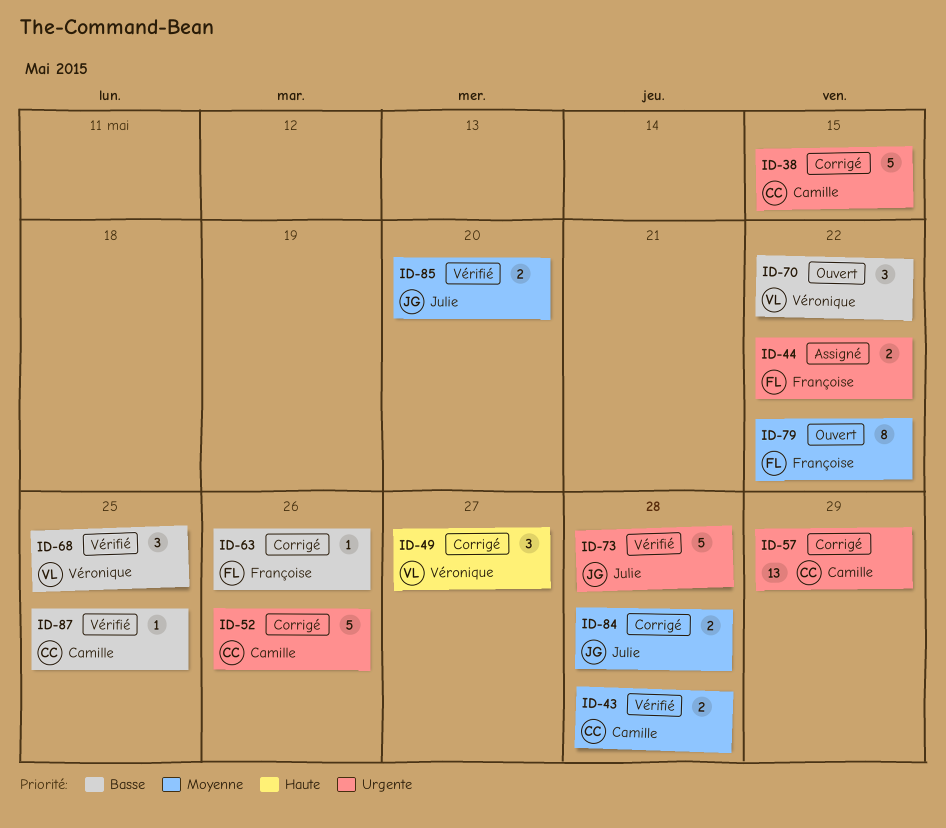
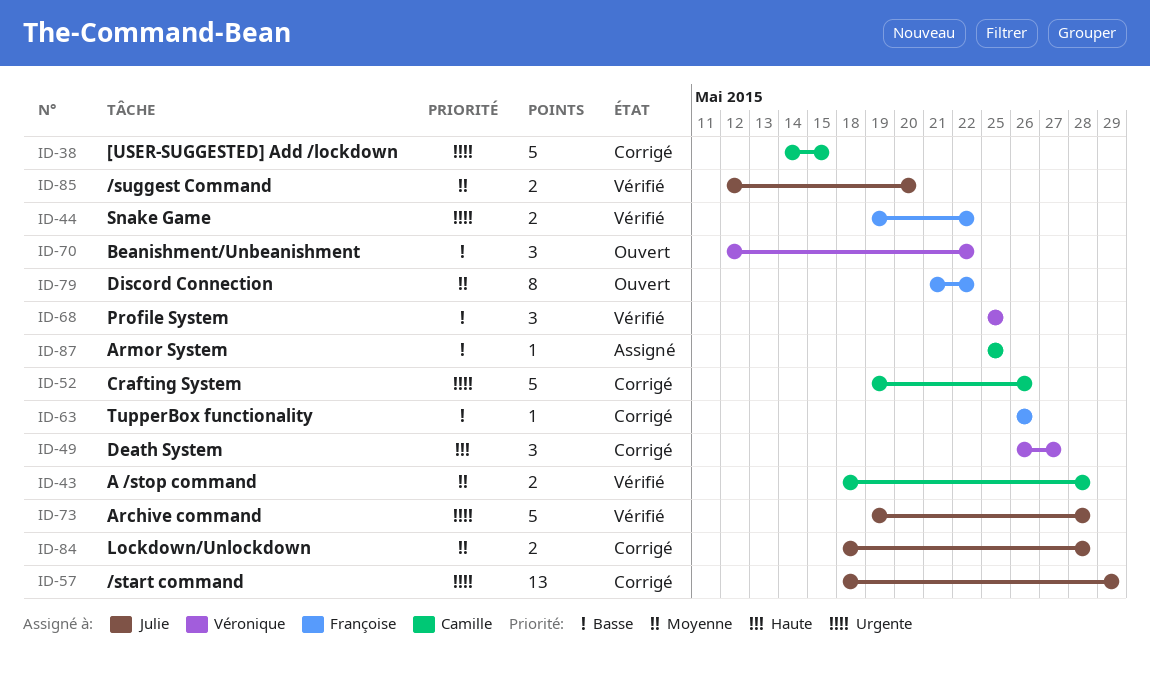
ID-44, status: Assigné -> Vérifié
ID-57, owner: Camille -> Julie
ID-87, status: Vérifié -> Assigné

